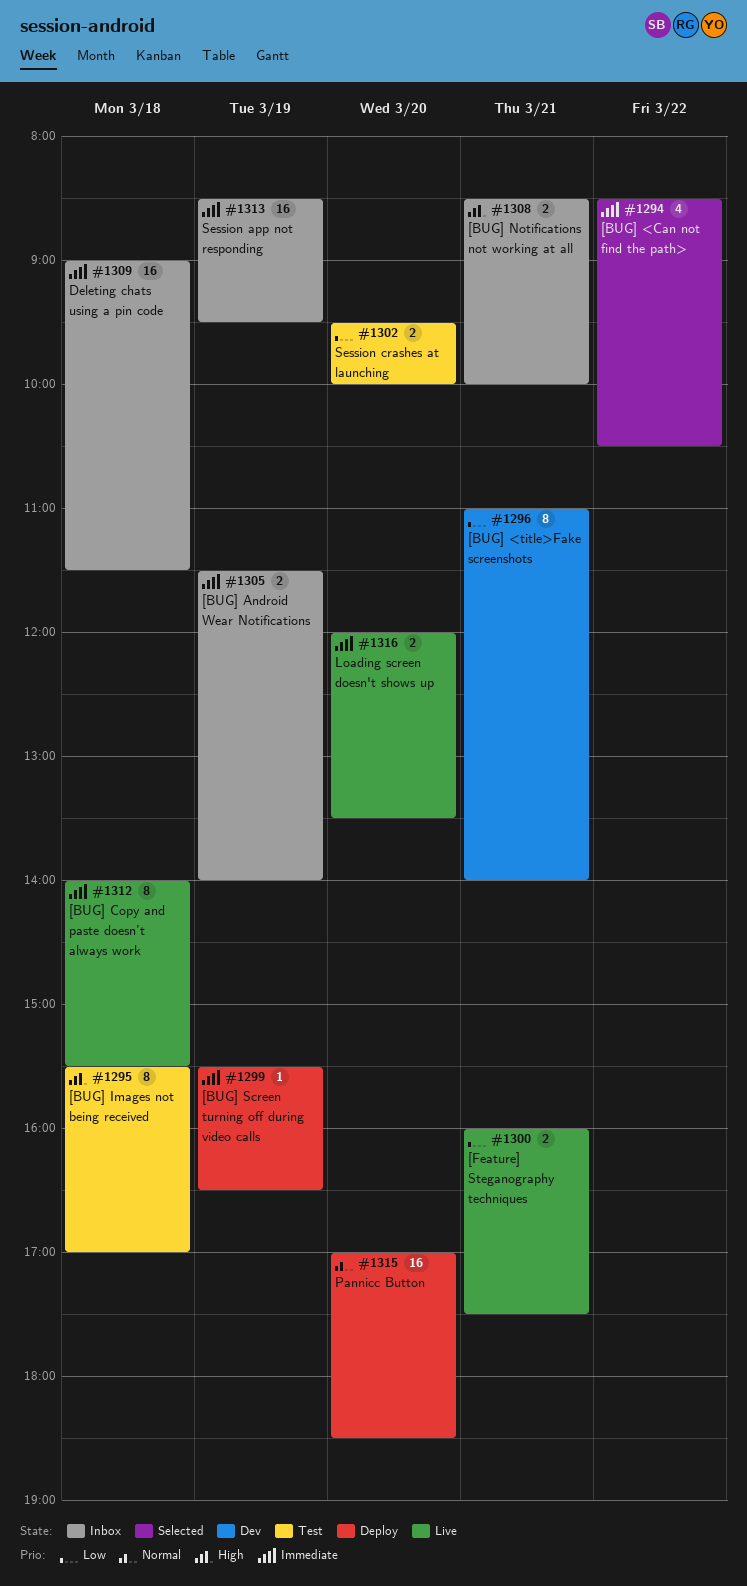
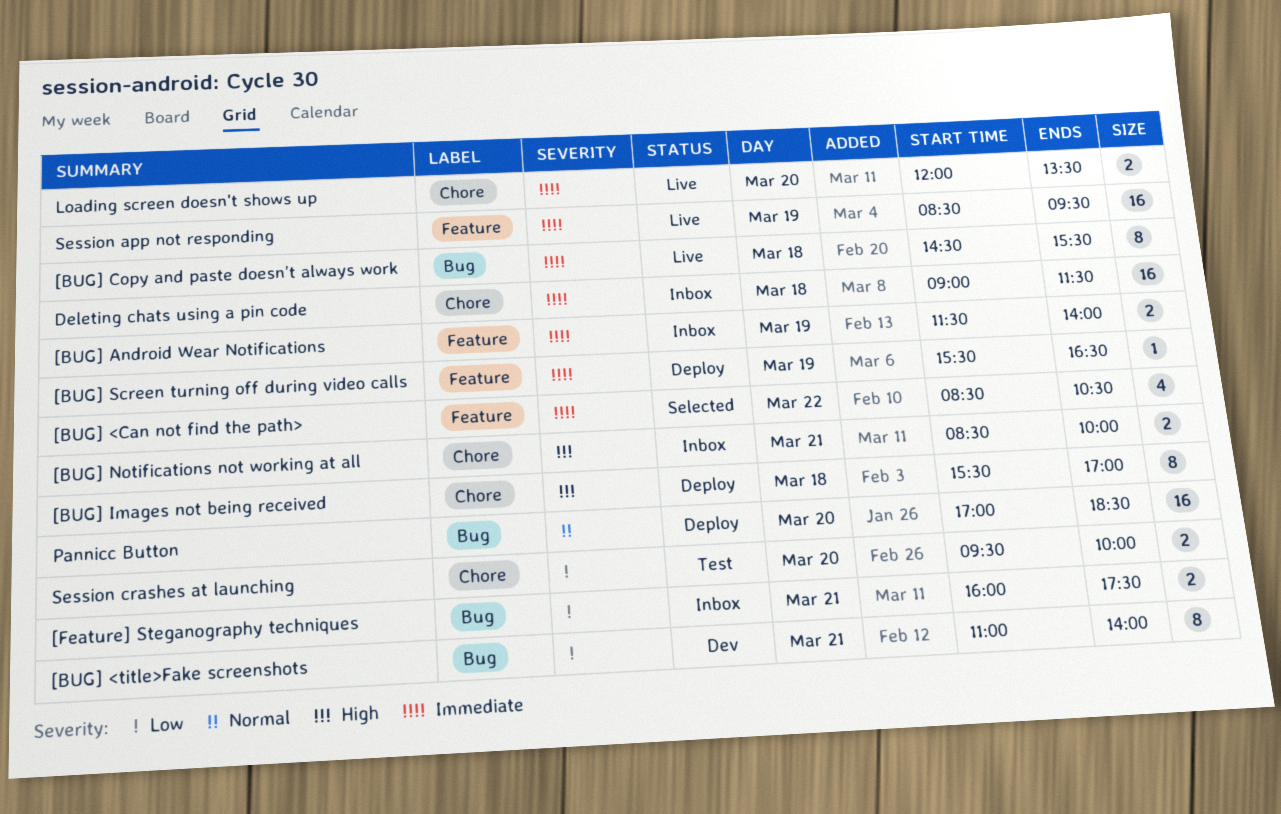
[BUG] Copy and paste doesn’t always work, begins: 14:00 -> 14:30
[BUG] Images not being received, status: Test -> Deploy
[Feature] Steganography techniques, status: Live -> Inbox
Session app not responding, status: Inbox -> Live

